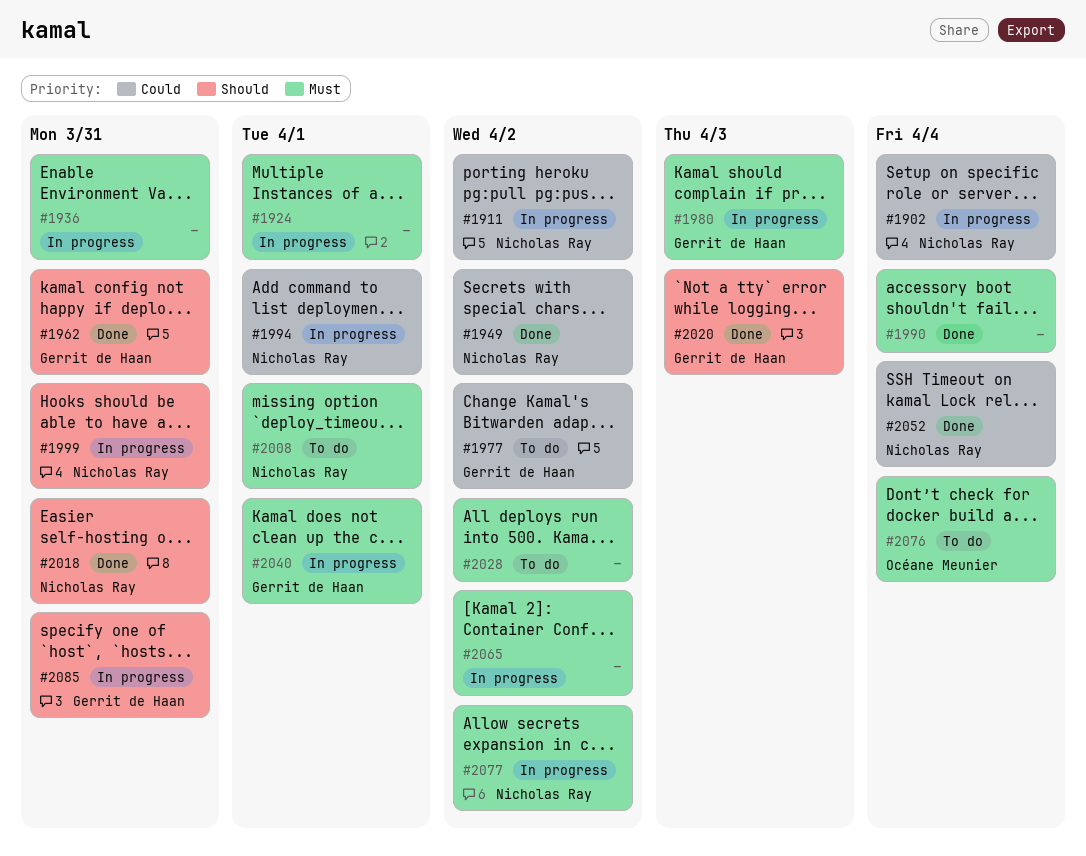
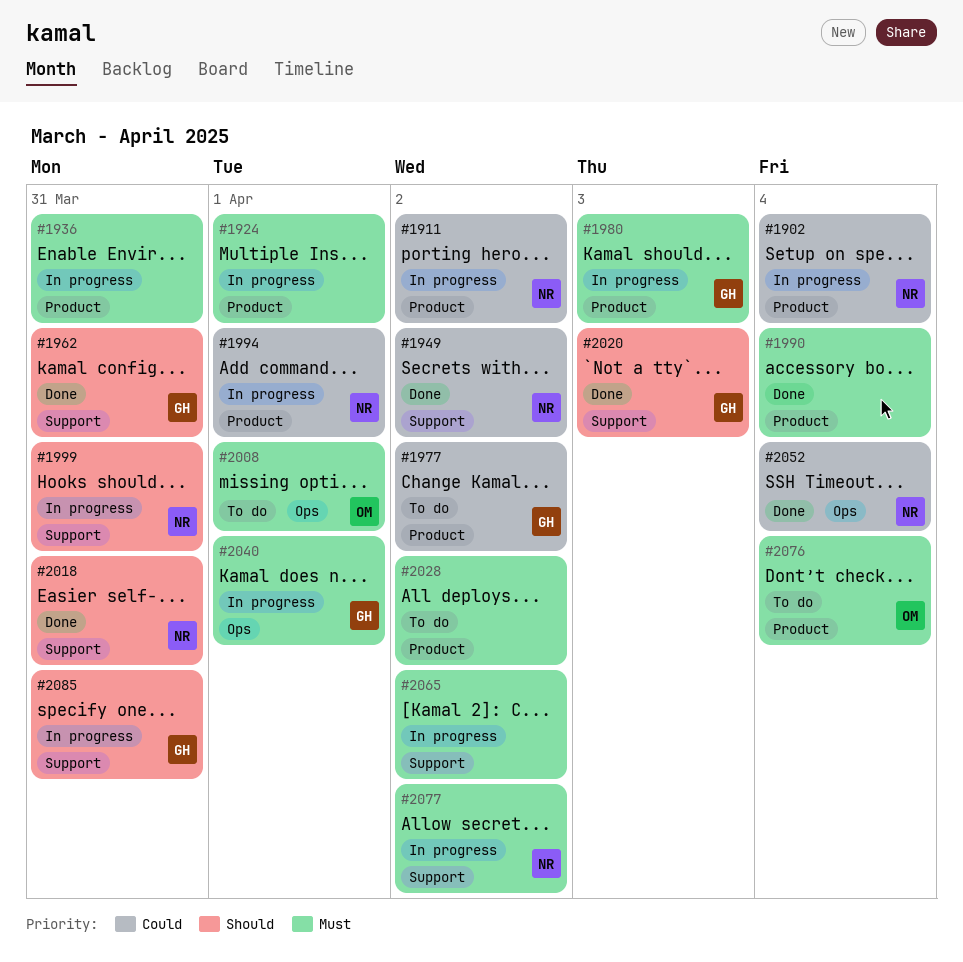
#2008, owner: Nicholas Ray -> Océane Meunier

